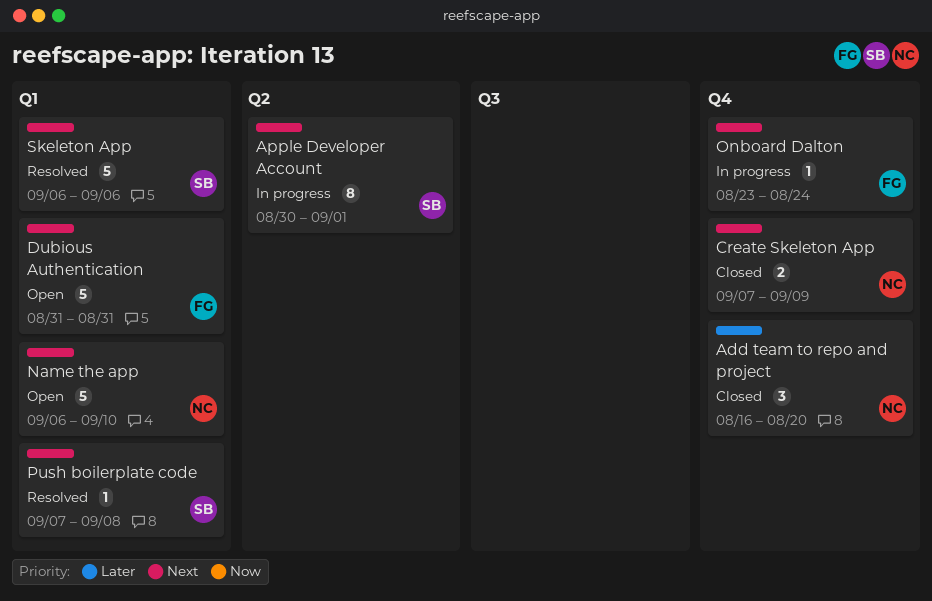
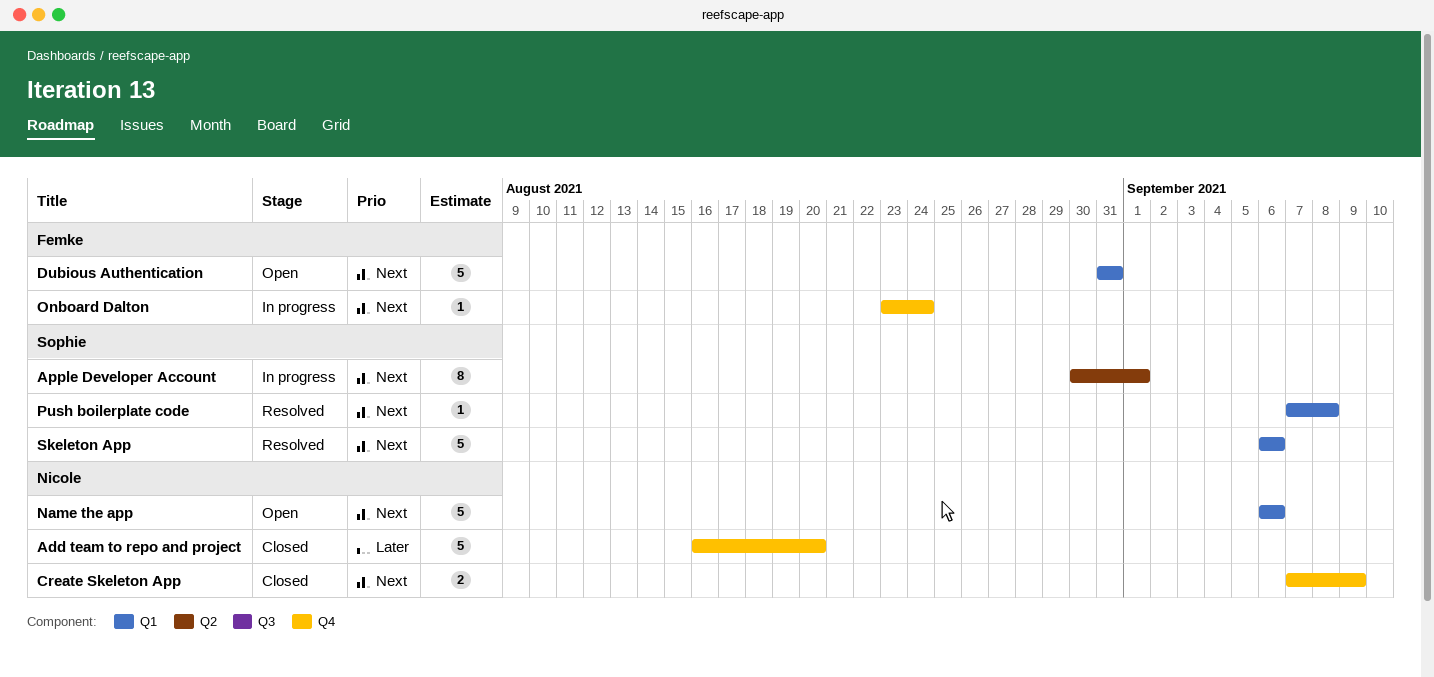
Add team to repo and project, estimate: 3 -> 5
Name the app, due: Sep 10 -> Sep 6

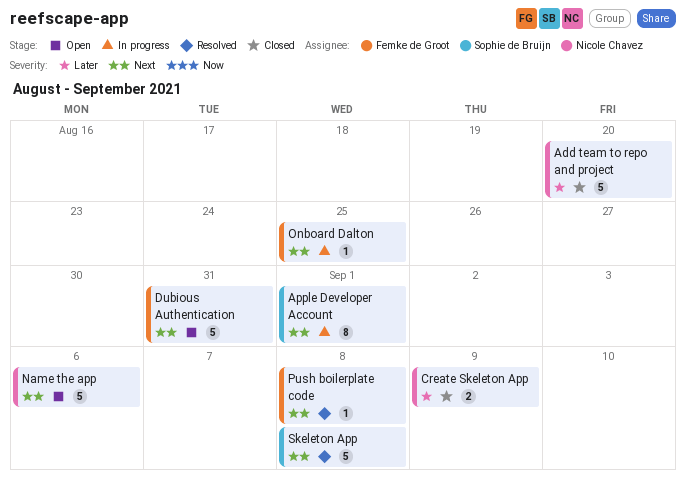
Create Skeleton App, priority: Next -> Later
Onboard Dalton, due: Aug 24 -> Aug 25
Push boilerplate code, owner: Sophie de Bruijn -> Femke de Groot
Skeleton App, due: Sep 6 -> Sep 8

